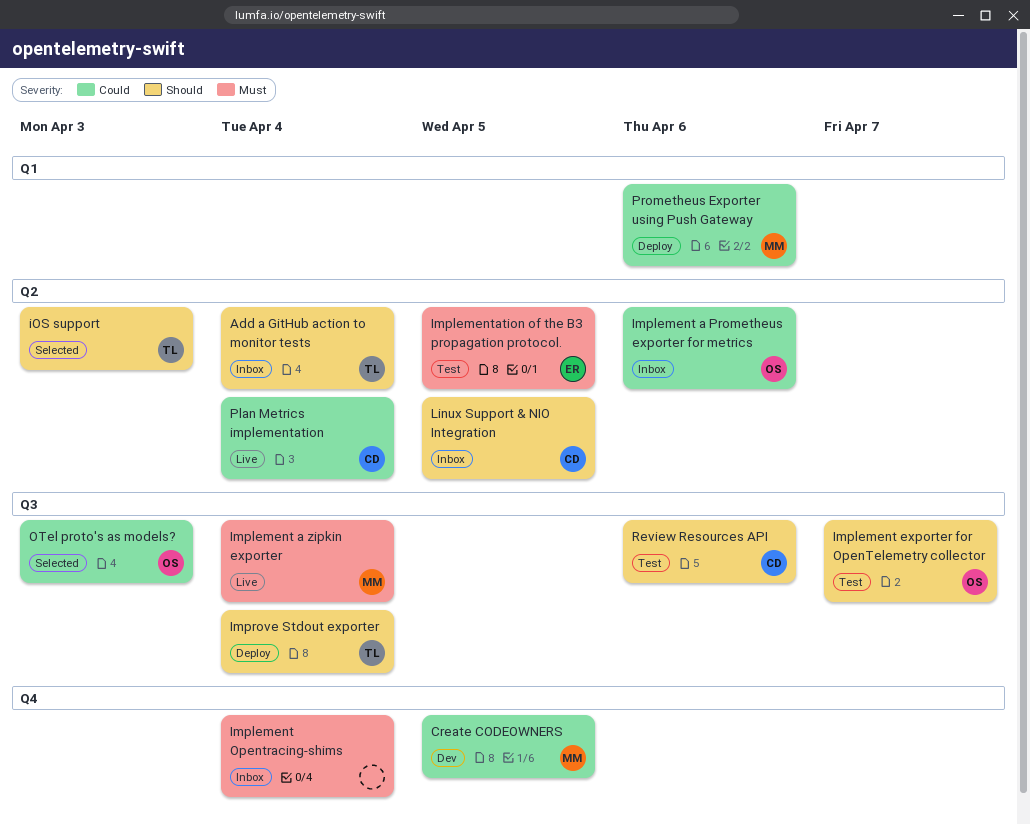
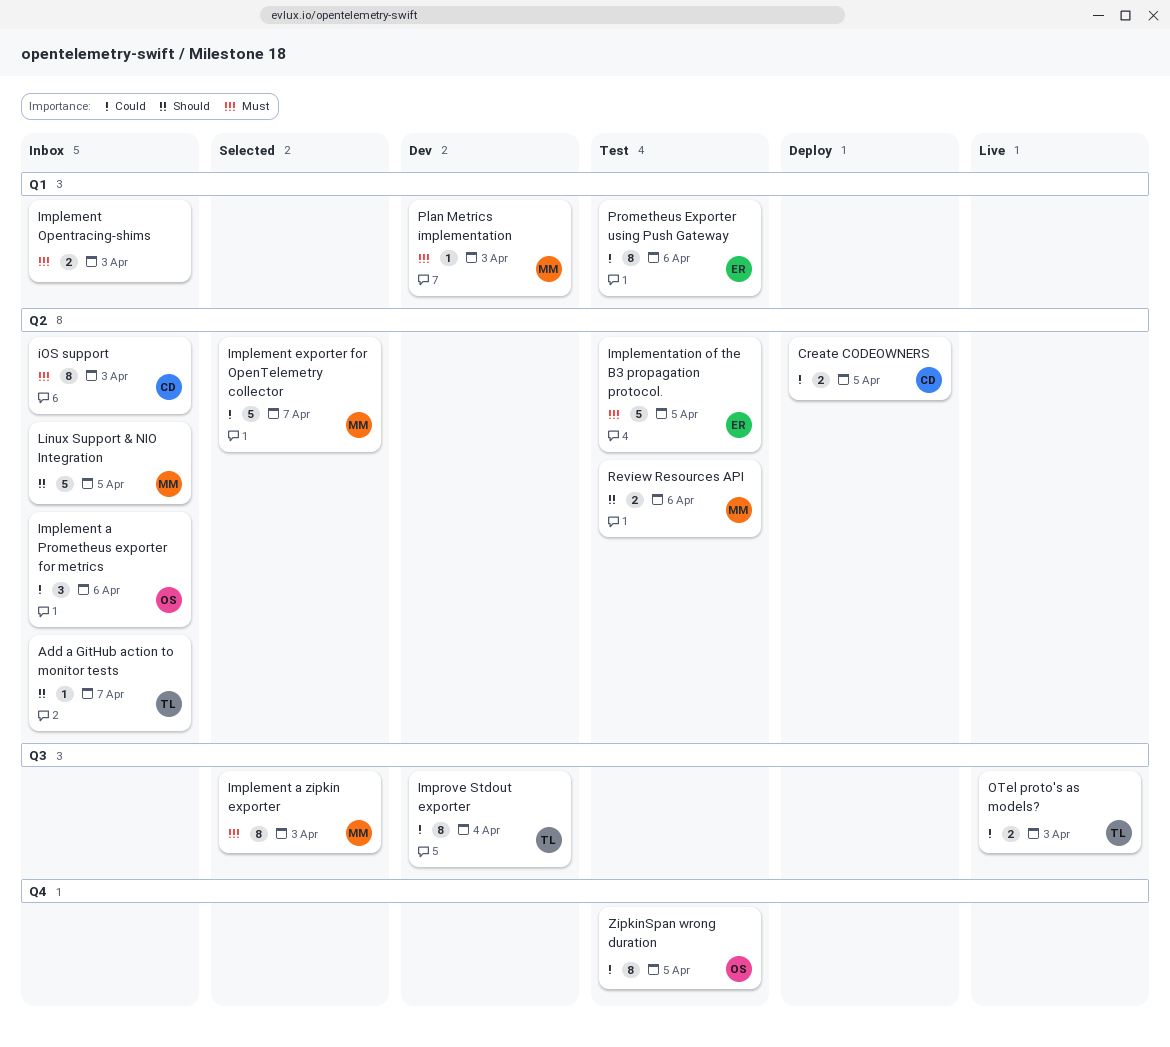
Add a GitHub action to monitor tests, due: Apr 4 -> Apr 7
Create CODEOWNERS, status: Dev -> Deploy
Create CODEOWNERS, owner: MM -> CD
Create CODEOWNERS, label: Q4 -> Q2
Implement a zipkin exporter, status: Live -> Selected
Implement a zipkin exporter, due: Apr 4 -> Apr 3
Implement exporter for OpenTelemetry collector, status: Test -> Selected
Implement exporter for OpenTelemetry collector, owner: OS -> MM
Implement exporter for OpenTelemetry collector, priority: Should -> Could
Implement exporter for OpenTelemetry collector, label: Q3 -> Q2
Implement Opentracing-shims, label: Q4 -> Q1
Implement Opentracing-shims, due: Apr 4 -> Apr 3
Improve Stdout exporter, status: Deploy -> Dev
Improve Stdout exporter, priority: Should -> Could
iOS support, status: Selected -> Inbox
iOS support, owner: TL -> CD
iOS support, priority: Should -> Must
Linux Support & NIO Integration, owner: CD -> MM
OTel proto's as models?, status: Selected -> Live
OTel proto's as models?, owner: OS -> TL
Plan Metrics implementation, status: Live -> Dev
Plan Metrics implementation, owner: CD -> MM
Plan Metrics implementation, priority: Could -> Must
Plan Metrics implementation, label: Q2 -> Q1
Plan Metrics implementation, due: Apr 4 -> Apr 3
Prometheus Exporter using Push Gateway, status: Deploy -> Test
Prometheus Exporter using Push Gateway, owner: MM -> ER
Review Resources API, owner: CD -> MM
Review Resources API, label: Q3 -> Q2
ZipkinSpan wrong duration: none -> present

